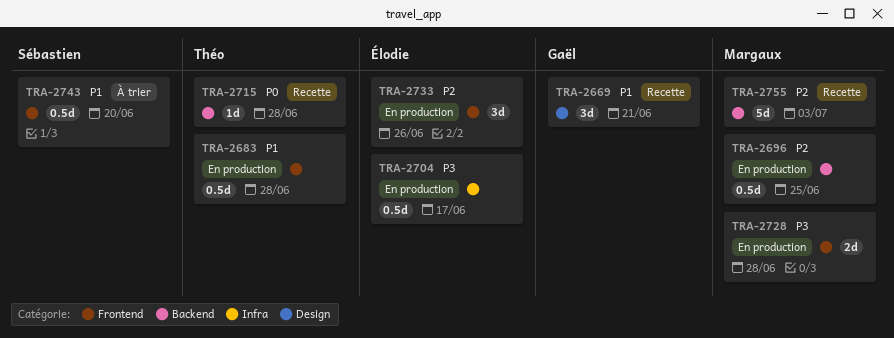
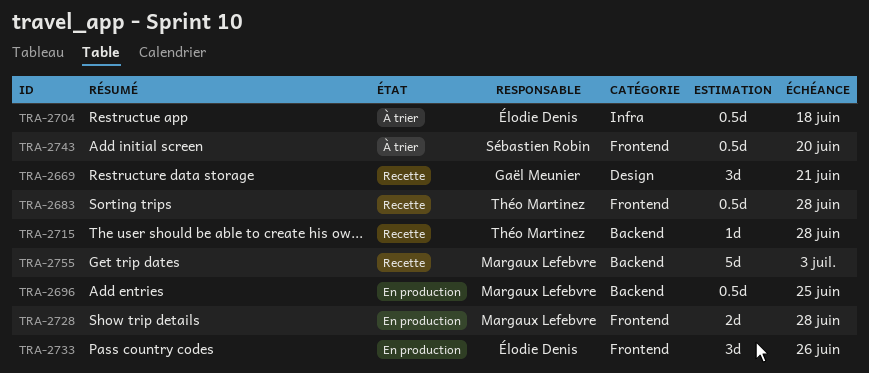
TRA-2683, status: En production -> Recette
TRA-2704, status: En production -> À trier
TRA-2704, due: Jun 17 -> Jun 18

